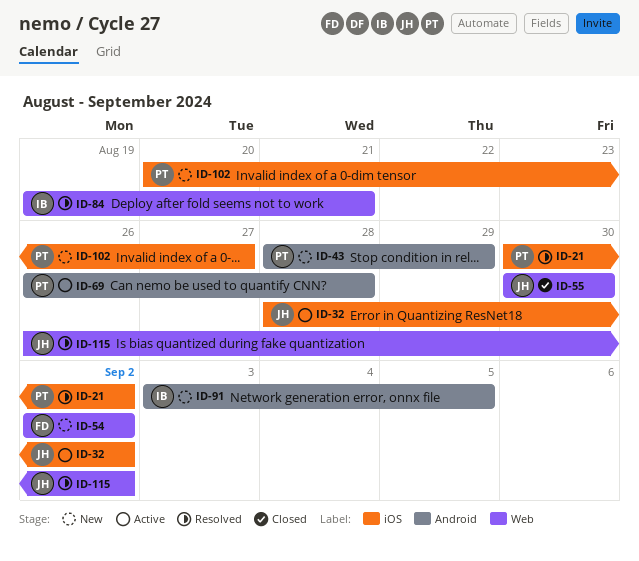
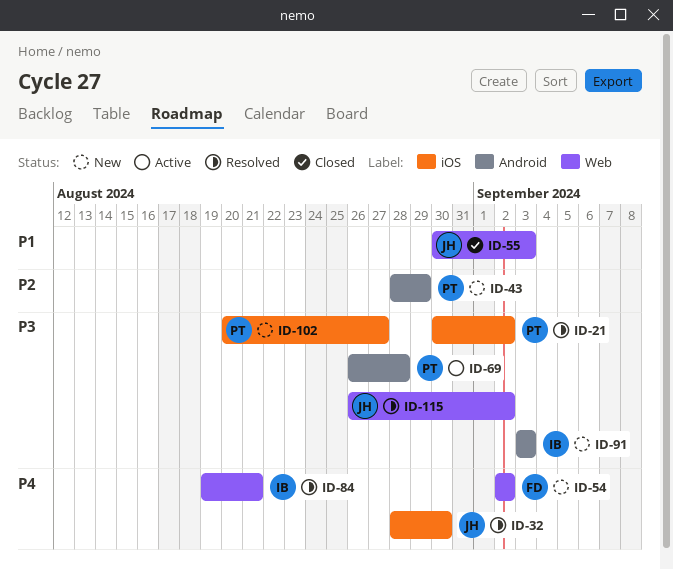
ID-32, status: Active -> Resolved
ID-32, due: Sep 2 -> Aug 30
ID-55, due: Aug 30 -> Sep 3
ID-91, due: Sep 5 -> Sep 3

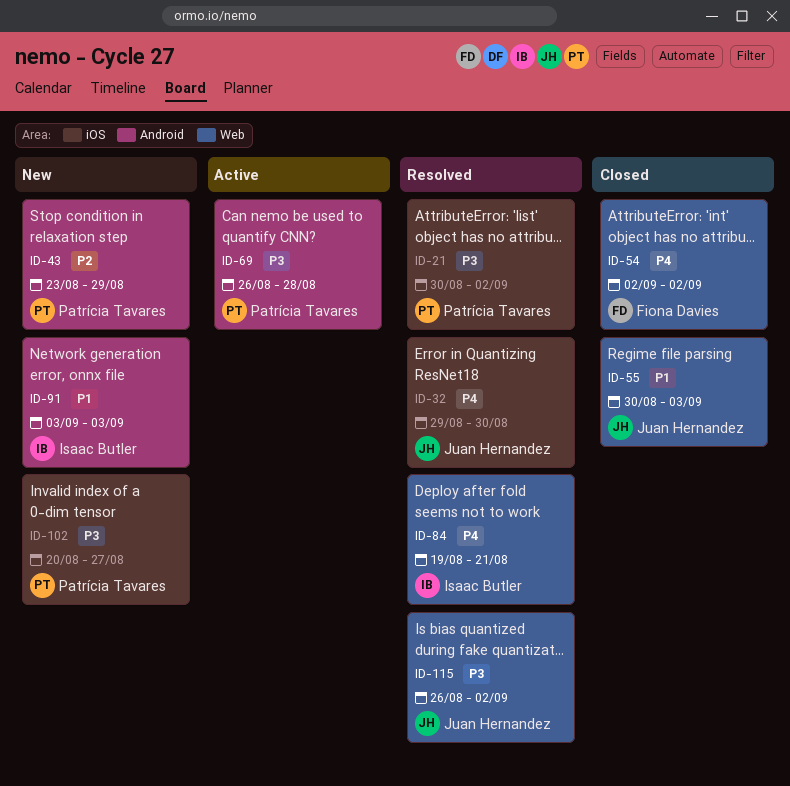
ID-32, start: Aug 28 -> Aug 29
ID-43, start: Aug 28 -> Aug 23
ID-54, status: New -> Closed
ID-91, priority: P3 -> P1

